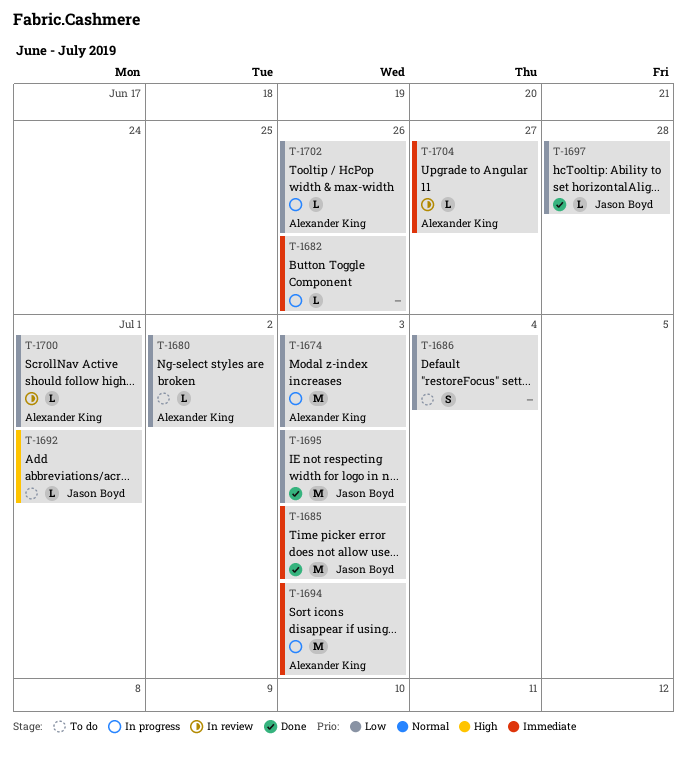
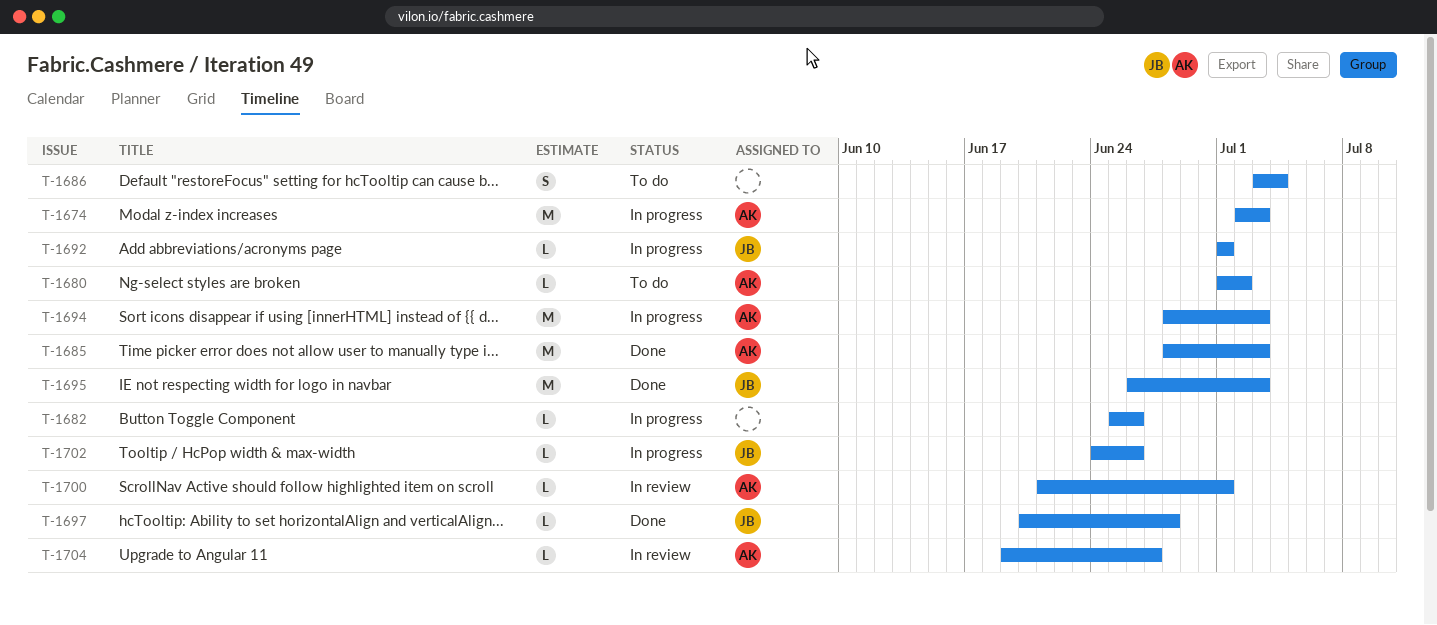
T-1685, owner: Jason Boyd -> Alexander King
T-1692, status: To do -> In progress
T-1702, owner: Alexander King -> Jason Boyd

